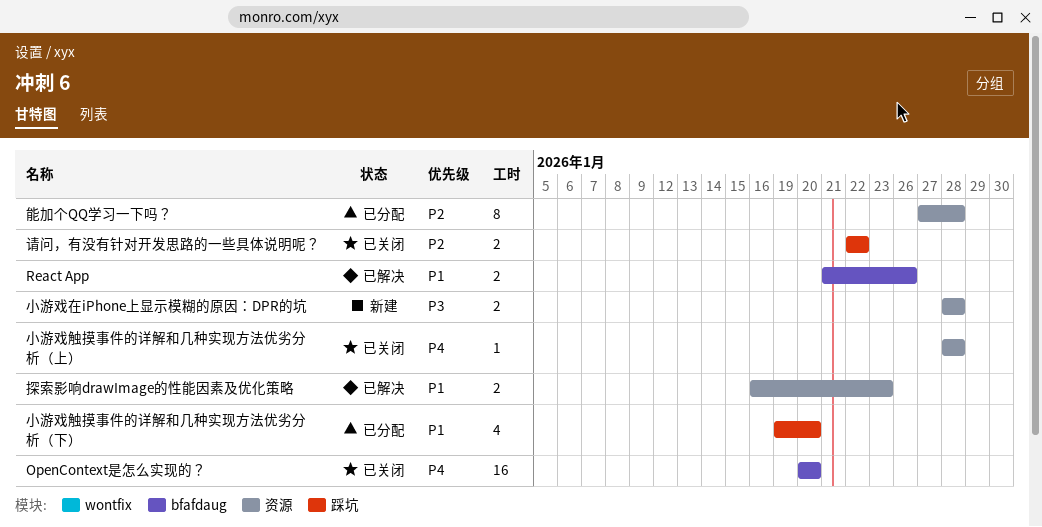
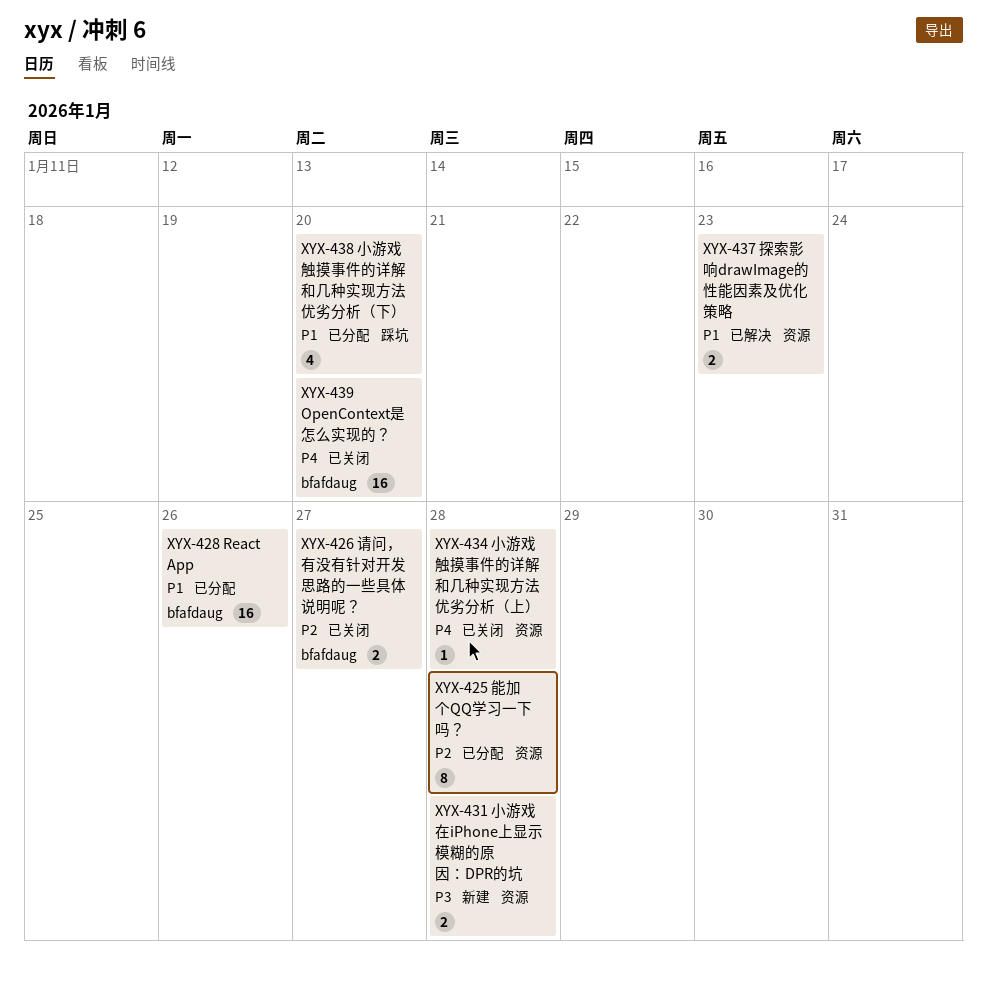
React App, status: 已解决 -> 已分配
React App, estimate: 2 -> 16
请问，有没有针对开发思路的一些具体说明呢？, label: 踩坑 -> bfafdaug
请问，有没有针对开发思路的一些具体说明呢？, due: Jan 22 -> Jan 27

